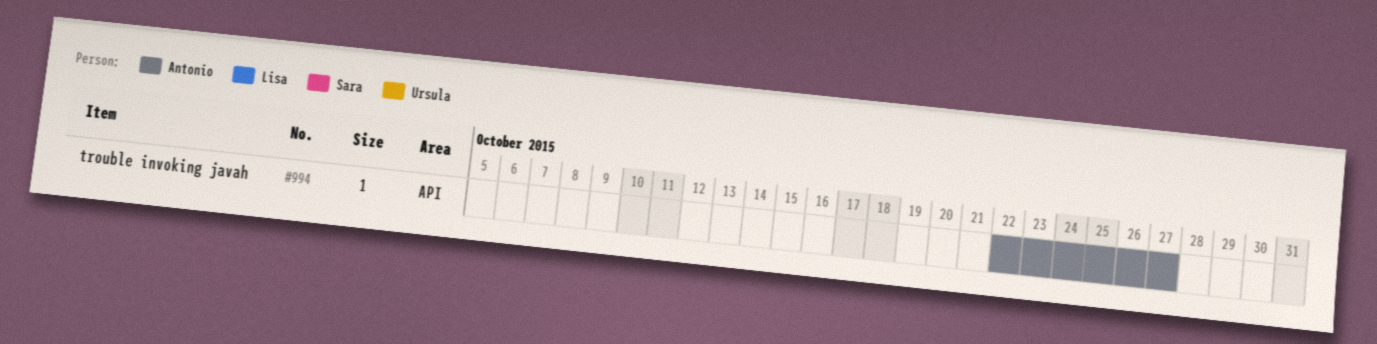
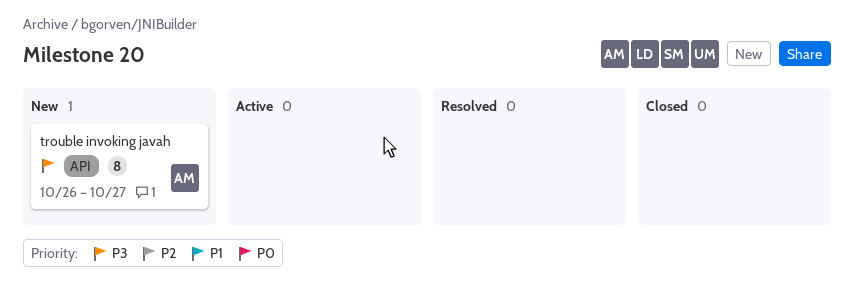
trouble invoking javah, estimate: 1 -> 8
trouble invoking javah, start: Oct 22 -> Oct 26

